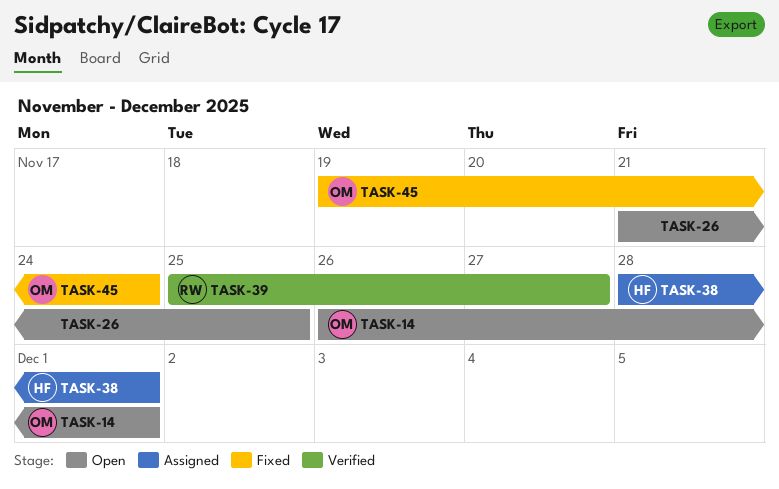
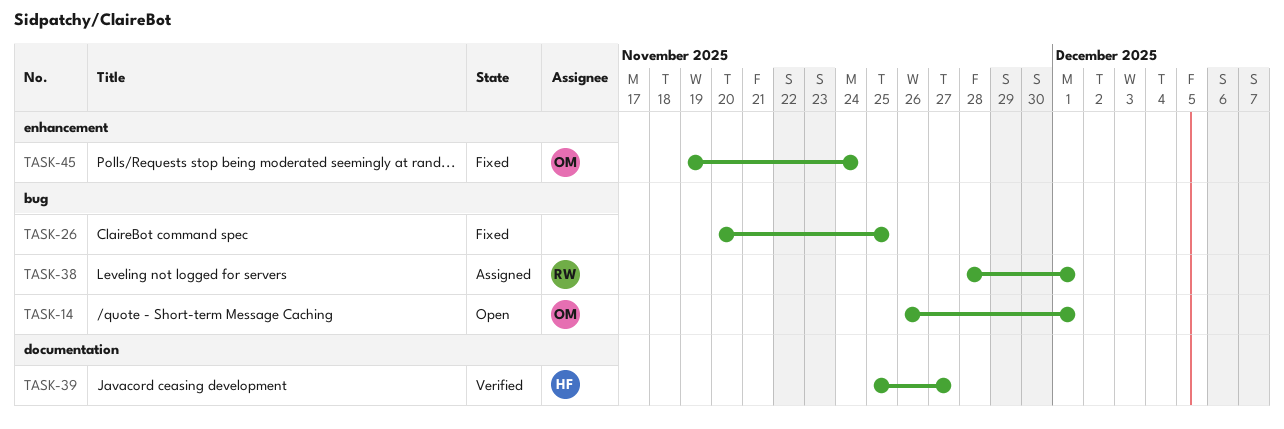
TASK-26, status: Open -> Fixed
TASK-26, start: Nov 21 -> Nov 20
TASK-38, owner: HF -> RW
TASK-39, owner: RW -> HF

